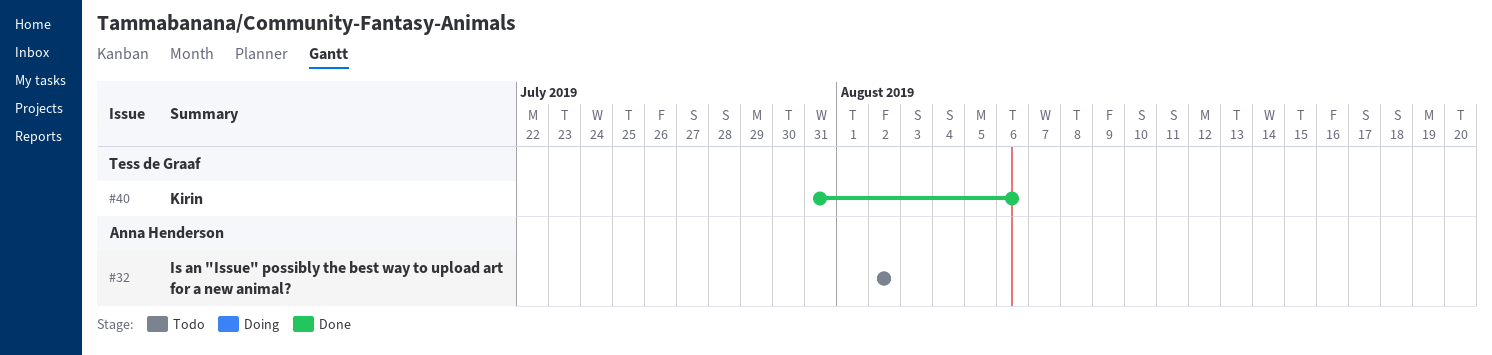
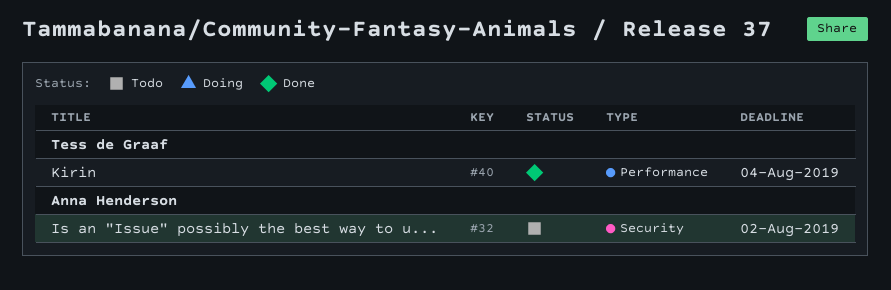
#40, due: Aug 6 -> Aug 4

